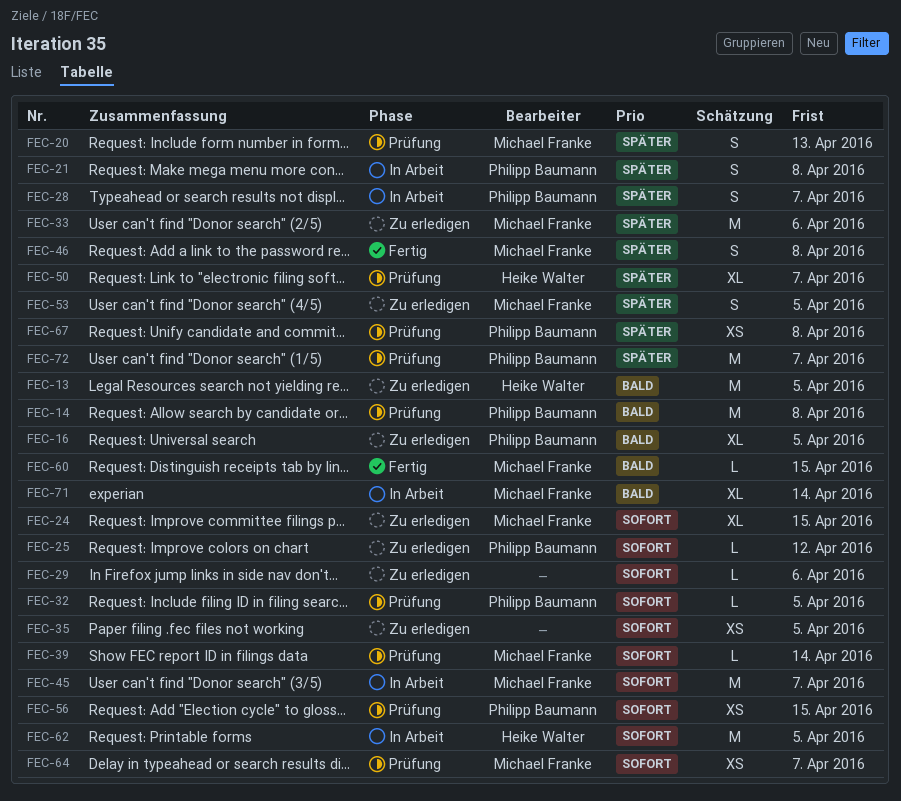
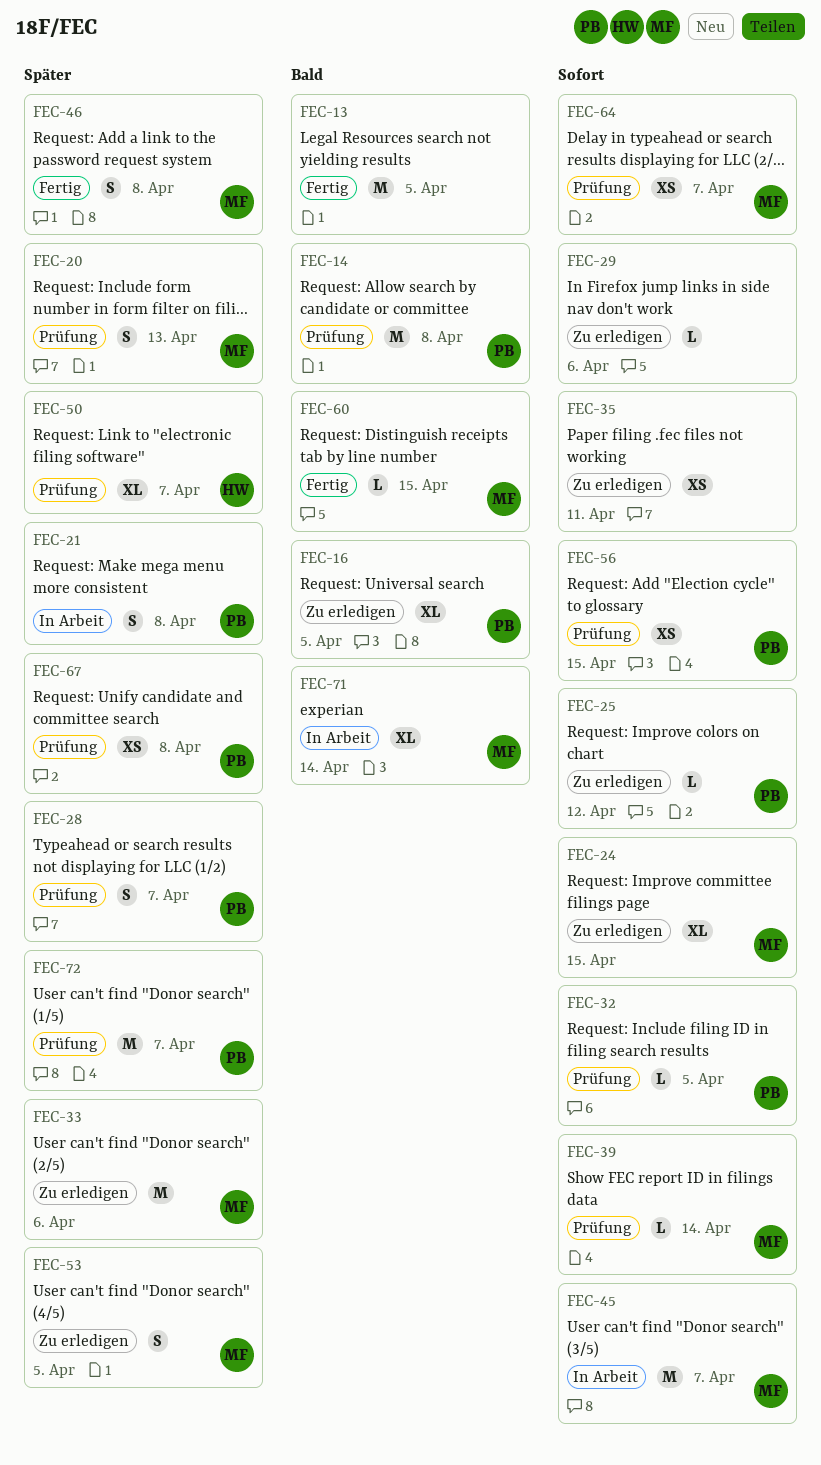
FEC-13, status: Zu erledigen -> Fertig
FEC-13, owner: Heike Walter -> none
FEC-28, status: In Arbeit -> Prüfung
FEC-35, due: Apr 5 -> Apr 11
FEC-62: present -> none

